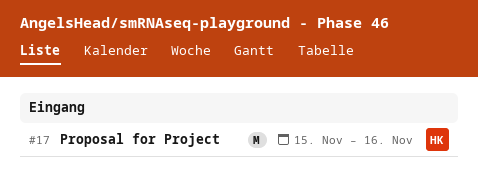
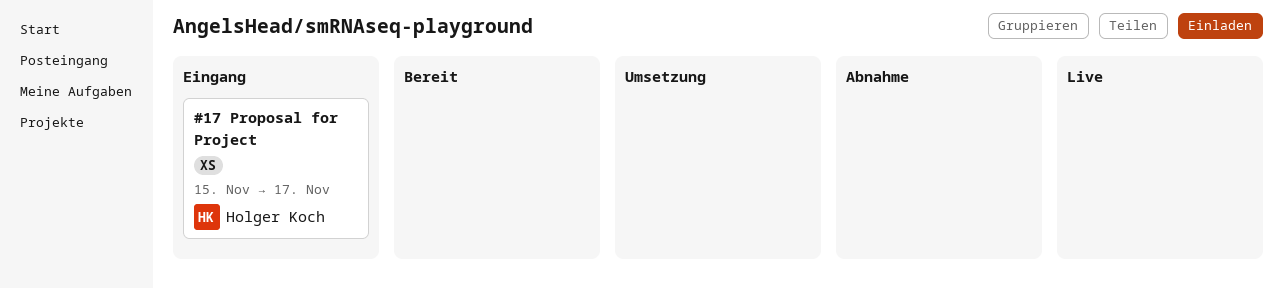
#17, estimate: M -> XS
#17, due: Nov 16 -> Nov 17

